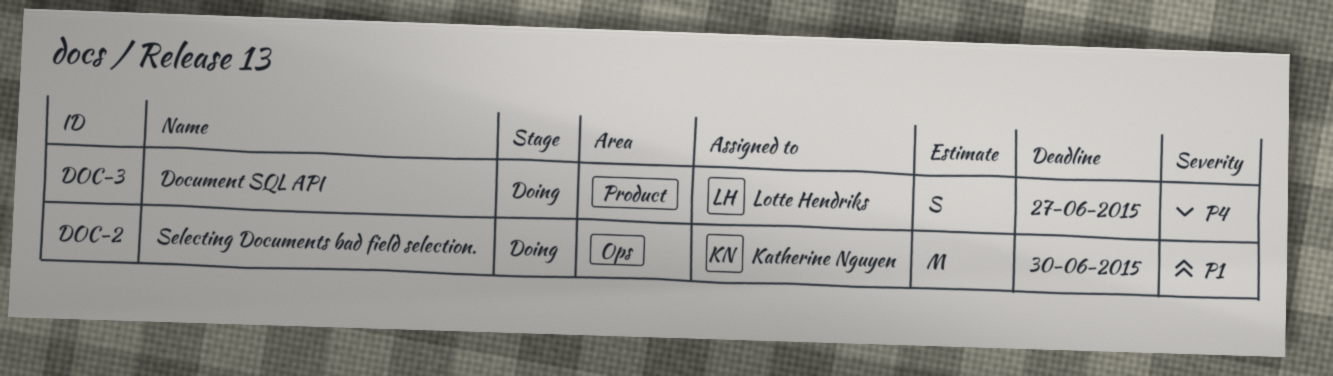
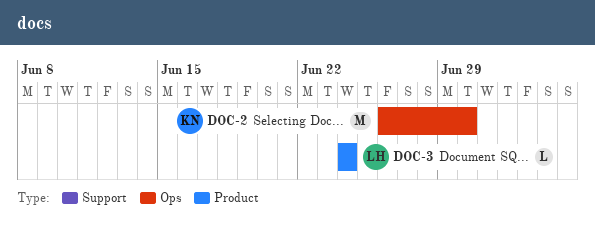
DOC-3, estimate: S -> L
DOC-3, due: Jun 27 -> Jun 24

